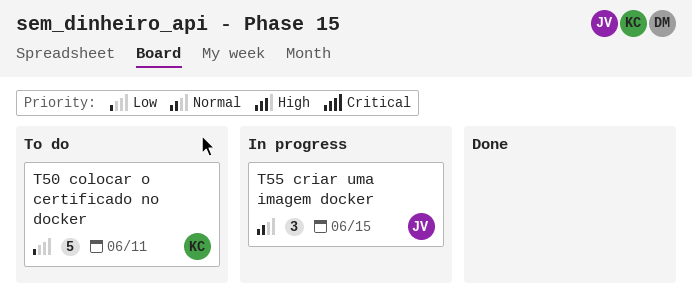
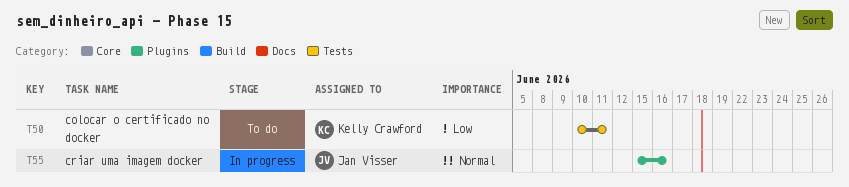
T55, due: Jun 15 -> Jun 16

